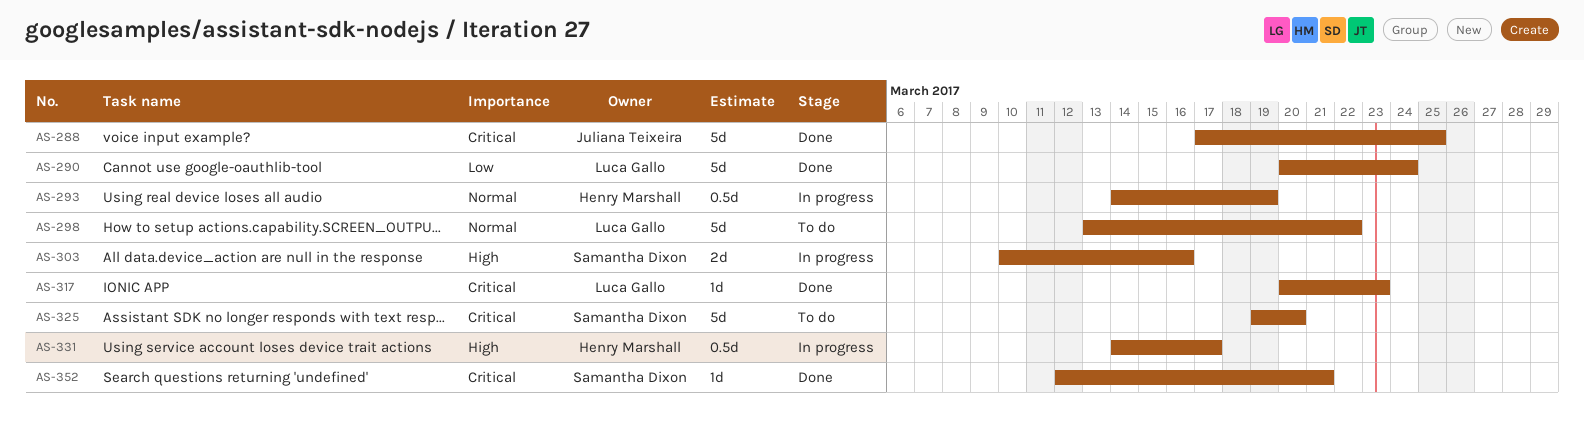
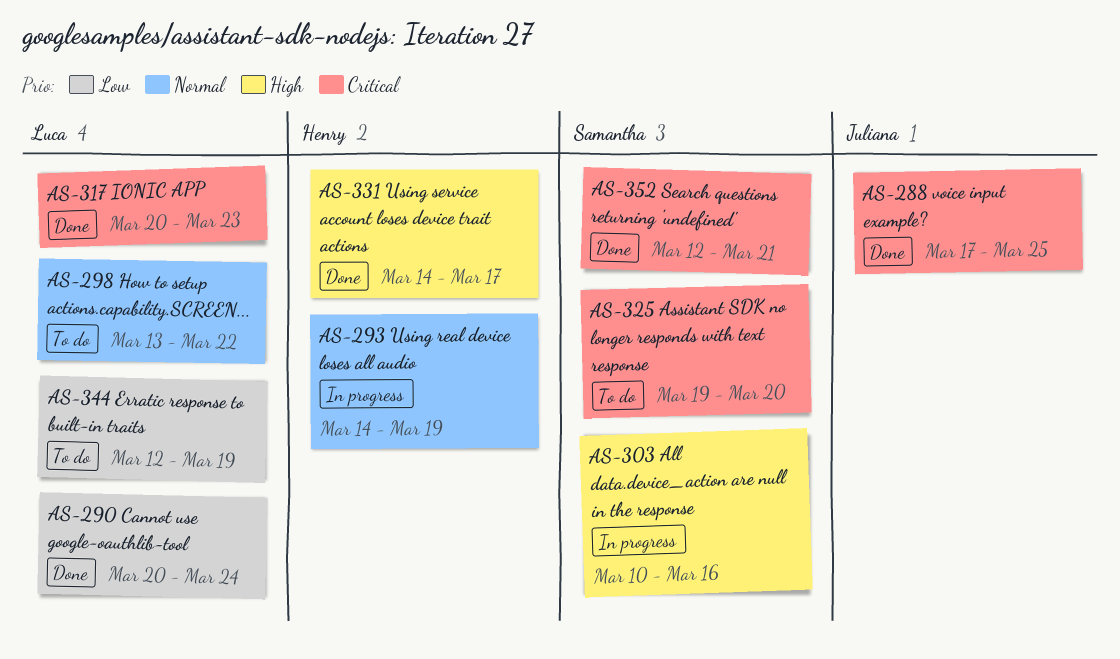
AS-331, status: In progress -> Done
AS-344: none -> present

